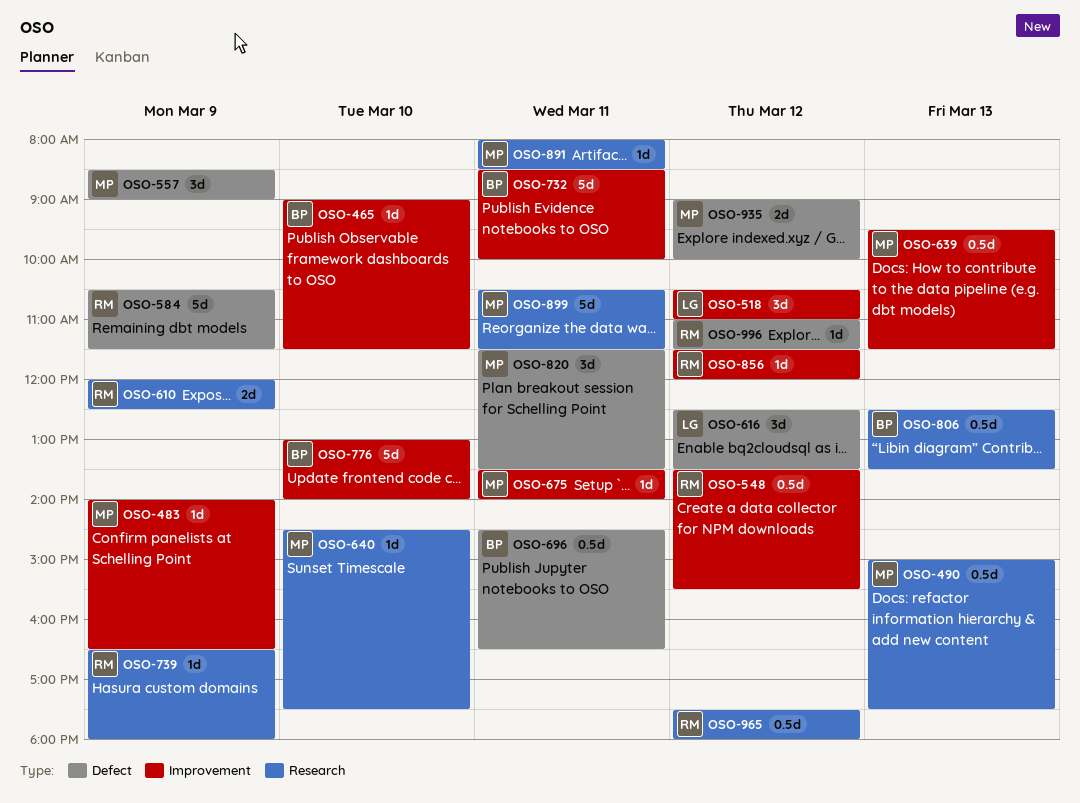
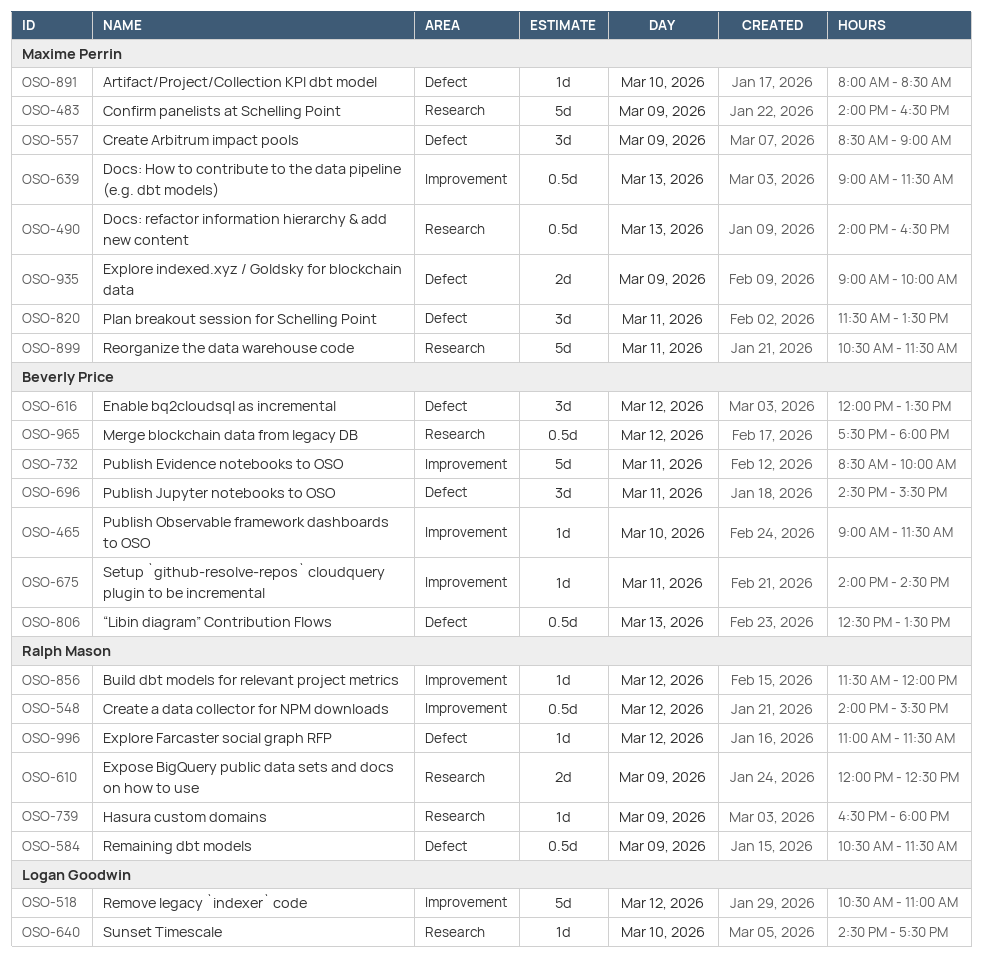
OSO-483, label: Improvement -> Research
OSO-483, estimate: 1d -> 5d
OSO-490, begins: 15:00 -> 14:00
OSO-490, ends: 17:30 -> 16:30
OSO-518, estimate: 3d -> 5d
OSO-548, begins: 13:30 -> 14:00
OSO-584, estimate: 5d -> 0.5d
OSO-616, owner: Logan Goodwin -> Beverly Price
OSO-616, begins: 12:30 -> 12:00
OSO-639, begins: 09:30 -> 09:00
OSO-640, owner: Maxime Perrin -> Logan Goodwin
OSO-675, owner: Maxime Perrin -> Beverly Price
OSO-675, begins: 13:30 -> 14:00
OSO-675, ends: 14:00 -> 14:30
OSO-696, estimate: 0.5d -> 3d
OSO-696, ends: 16:30 -> 15:30
OSO-776: present -> none
OSO-806, label: Research -> Defect
OSO-891, label: Research -> Defect
OSO-891, day: Mar 11 -> Mar 10
OSO-935, day: Mar 12 -> Mar 9
OSO-965, owner: Ralph Mason -> Beverly Price

